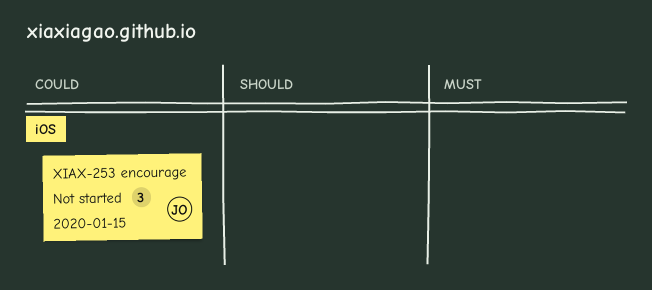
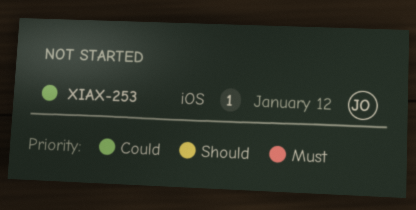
XIAX-253, estimate: 3 -> 1
XIAX-253, due: Jan 15 -> Jan 12

